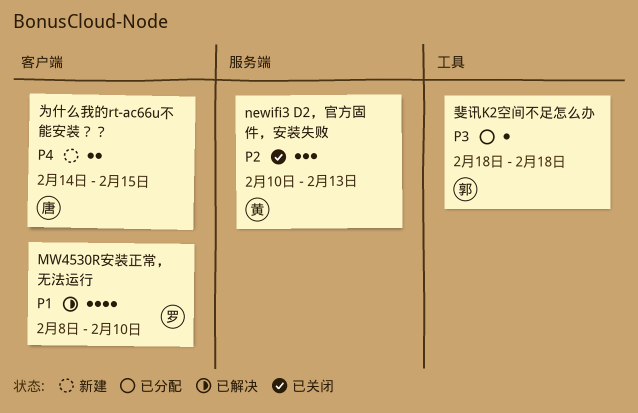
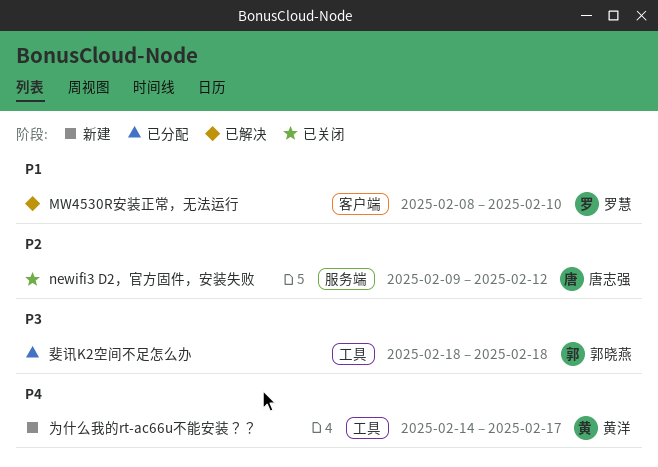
newifi3 D2，官方固件，安装失败, owner: 黄洋 -> 唐志强
newifi3 D2，官方固件，安装失败, start: Feb 10 -> Feb 9
newifi3 D2，官方固件，安装失败, due: Feb 13 -> Feb 12
为什么我的rt-ac66u不能安装？？, owner: 唐志强 -> 黄洋
为什么我的rt-ac66u不能安装？？, label: 客户端 -> 工具
为什么我的rt-ac66u不能安装？？, due: Feb 15 -> Feb 17

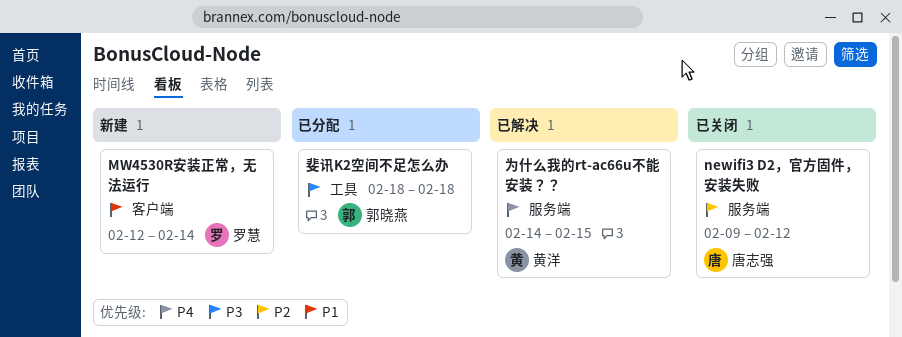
MW4530R安装正常，无法运行, status: 已解决 -> 新建
MW4530R安装正常，无法运行, start: Feb 8 -> Feb 12
MW4530R安装正常，无法运行, due: Feb 10 -> Feb 14
为什么我的rt-ac66u不能安装？？, status: 新建 -> 已解决
为什么我的rt-ac66u不能安装？？, label: 工具 -> 服务端
为什么我的rt-ac66u不能安装？？, due: Feb 17 -> Feb 15

